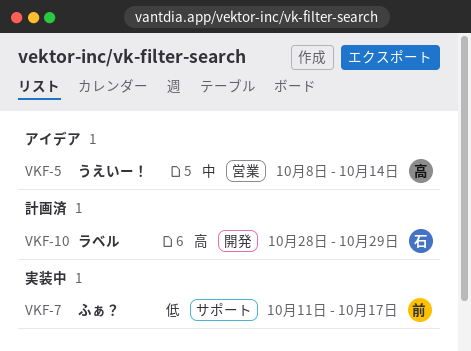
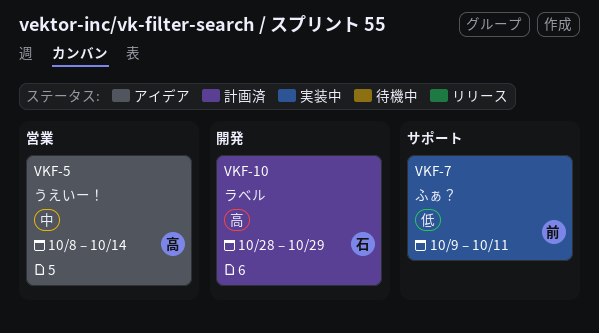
VKF-7, start: Oct 11 -> Oct 9
VKF-7, due: Oct 17 -> Oct 11

